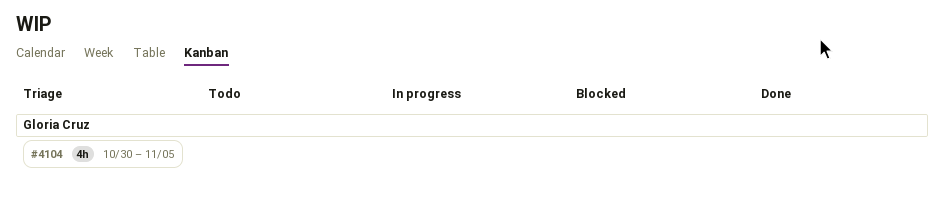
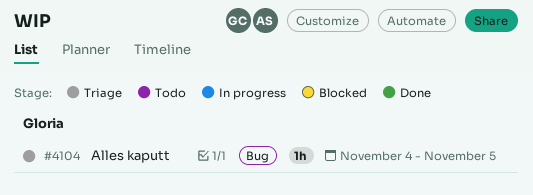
#4104, estimate: 4h -> 1h
#4104, start: Oct 30 -> Nov 4

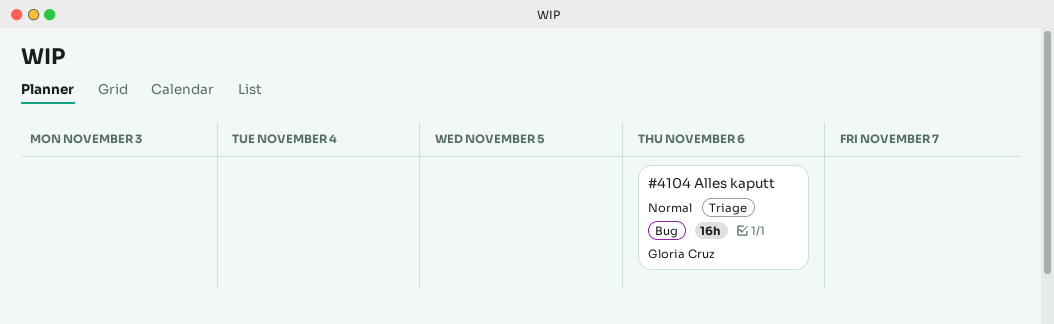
#4104, estimate: 1h -> 16h
#4104, due: Nov 5 -> Nov 6

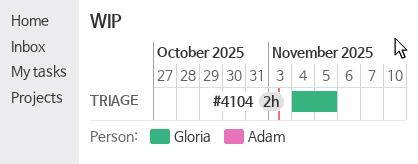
#4104, estimate: 16h -> 2h
#4104, due: Nov 6 -> Nov 5

